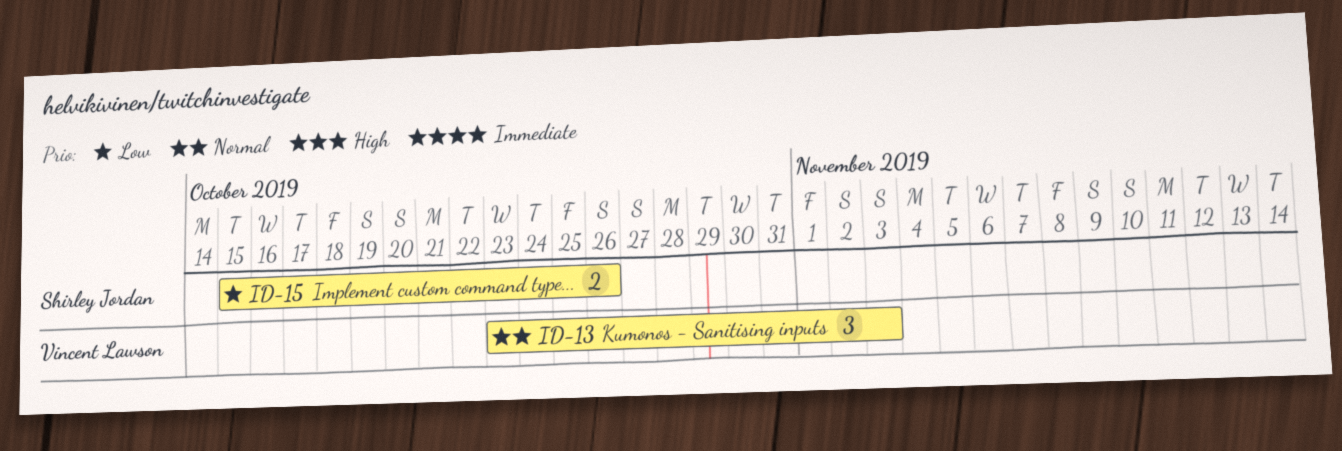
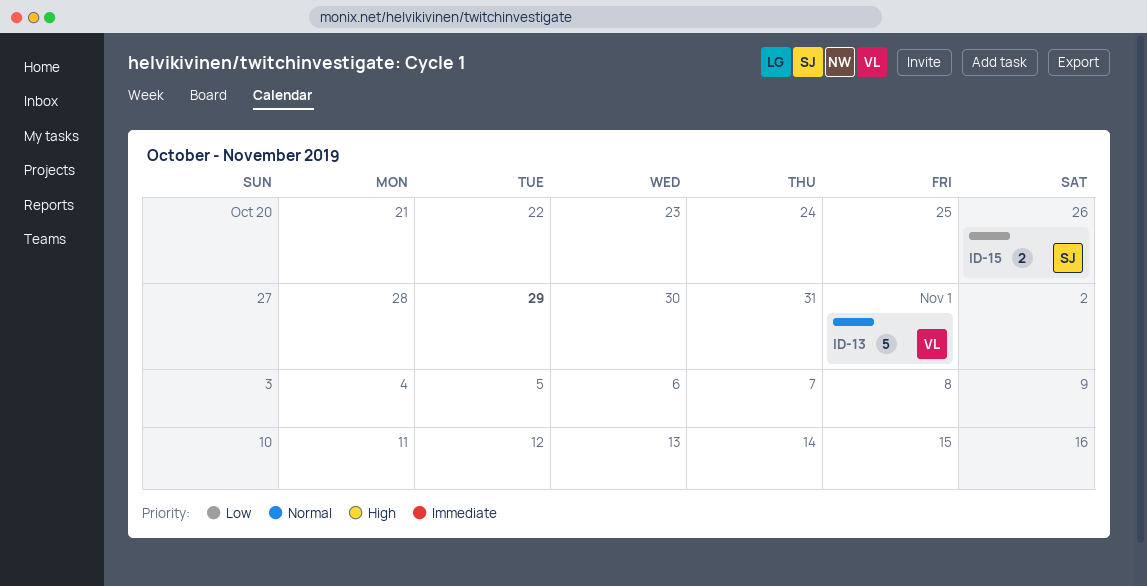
ID-13, estimate: 3 -> 5
ID-13, due: Nov 3 -> Nov 1

